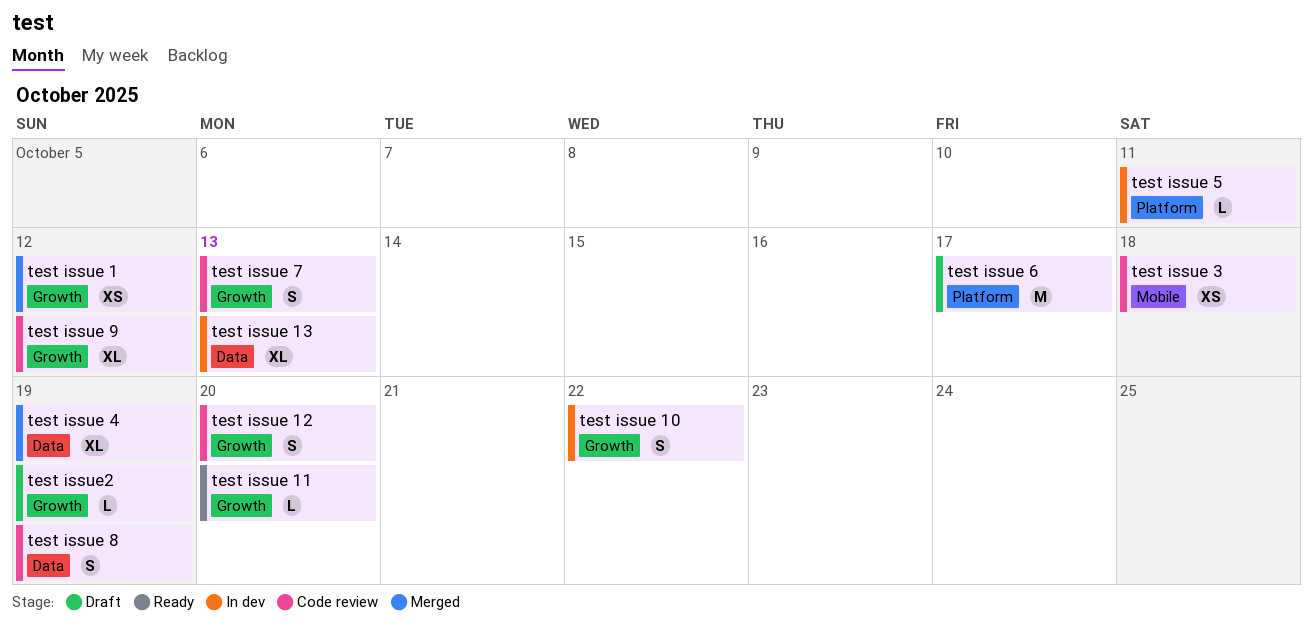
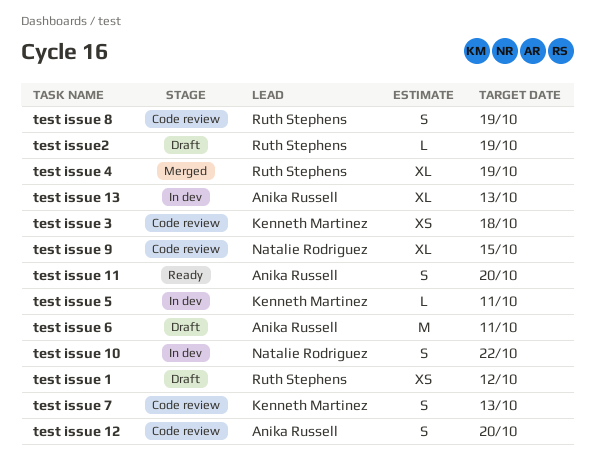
test issue 1, status: Merged -> Draft
test issue 11, estimate: L -> S
test issue 6, due: Oct 17 -> Oct 11
test issue 9, due: Oct 12 -> Oct 15

